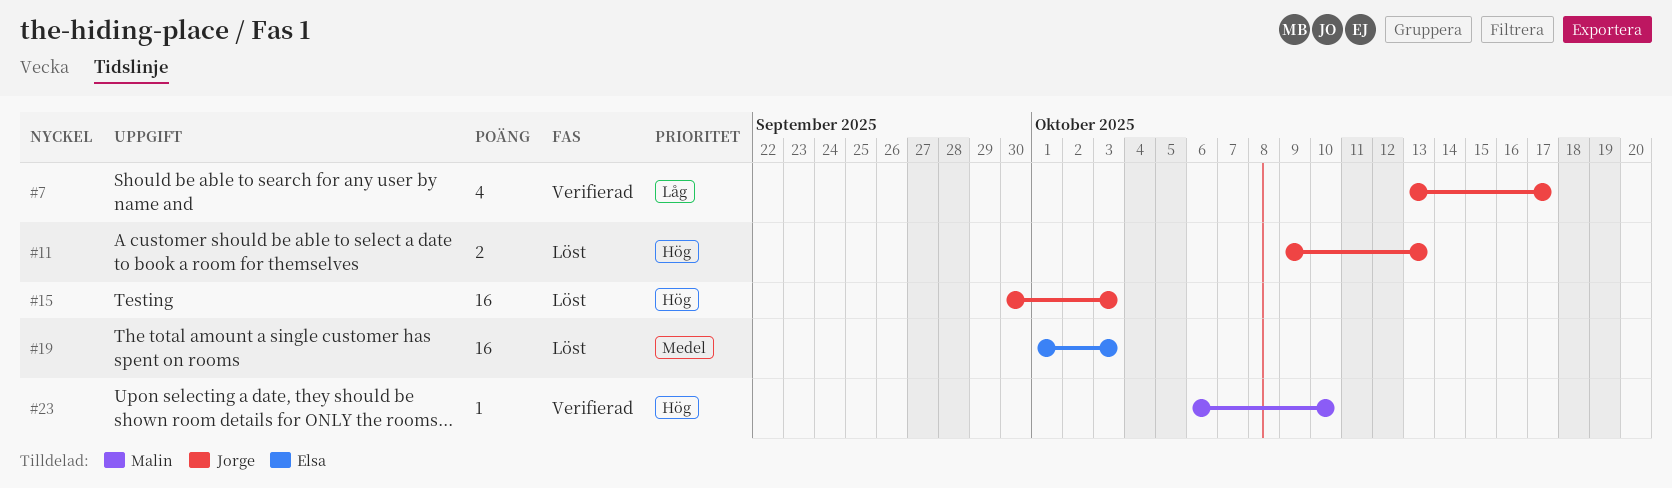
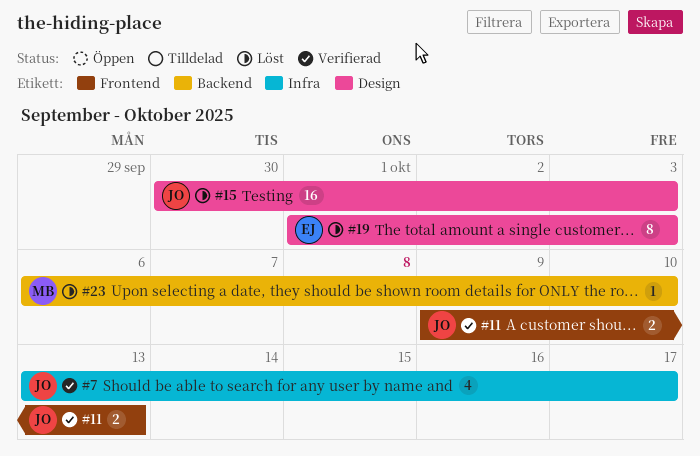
#11, status: Löst -> Verifierad
#19, estimate: 16 -> 8
#23, status: Verifierad -> Löst

